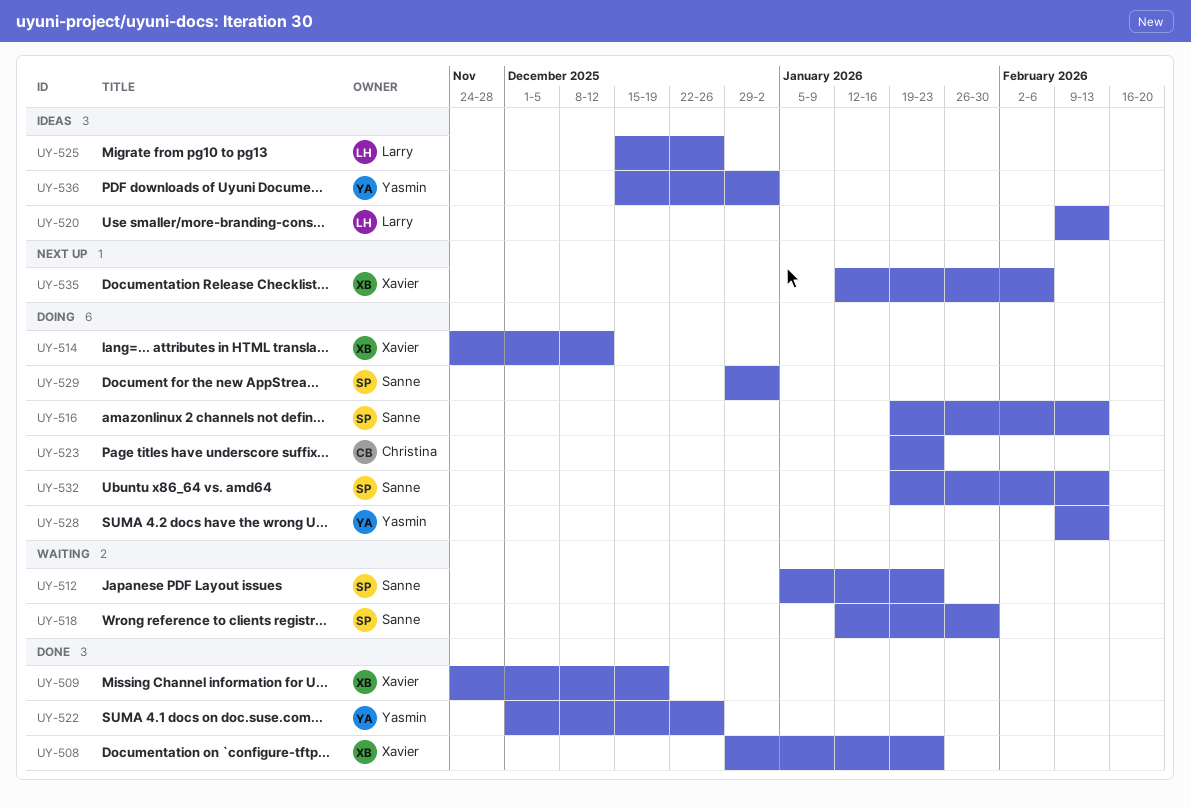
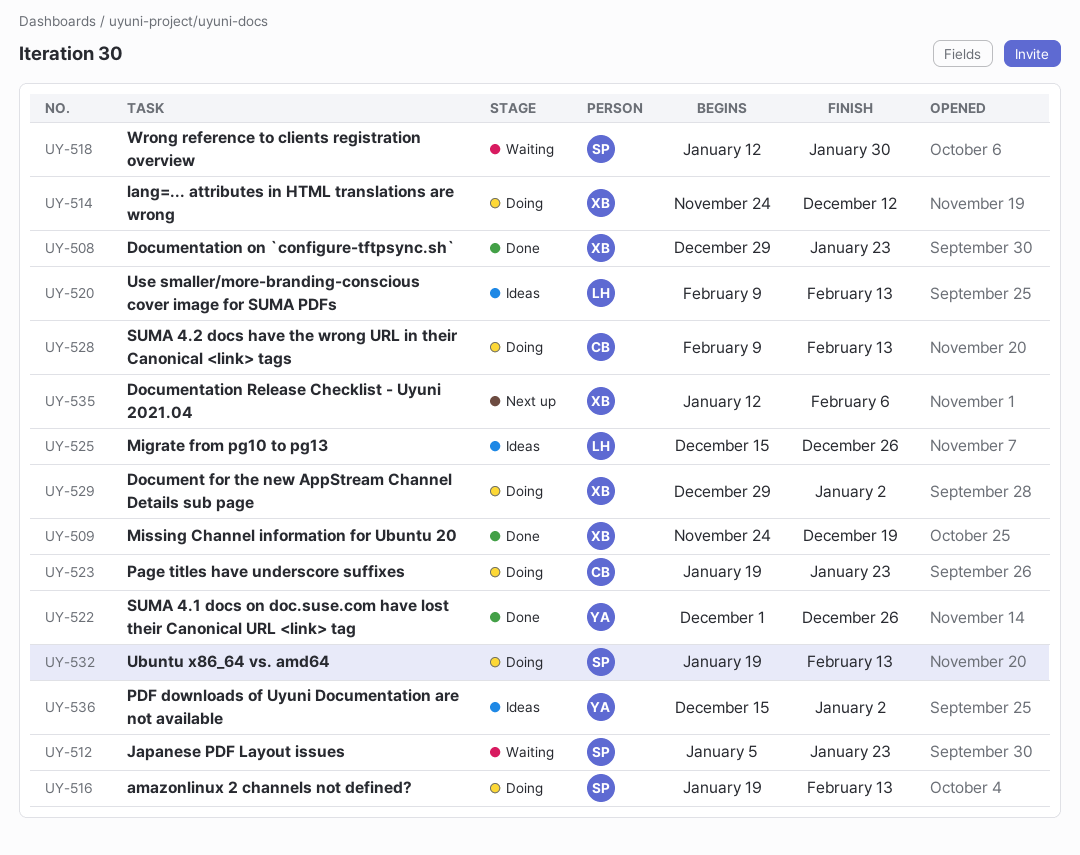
UY-528, owner: Yasmin -> Christina
UY-529, owner: Sanne -> Xavier

